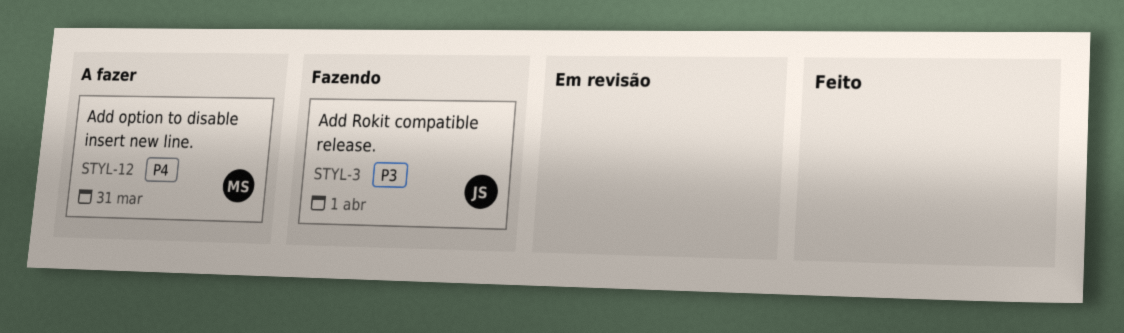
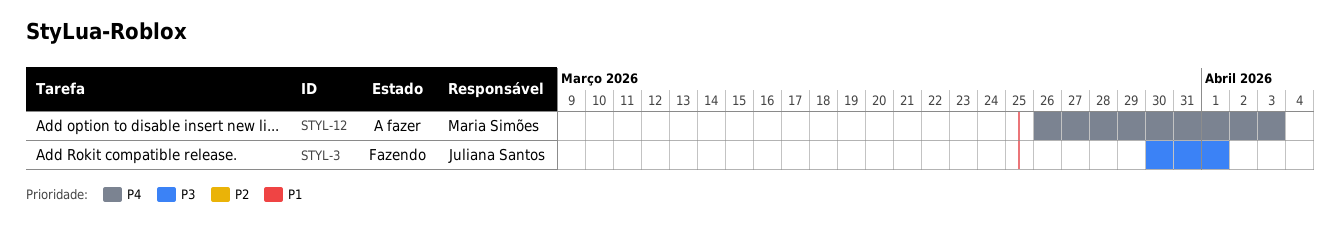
STYL-12, due: Mar 31 -> Apr 3

